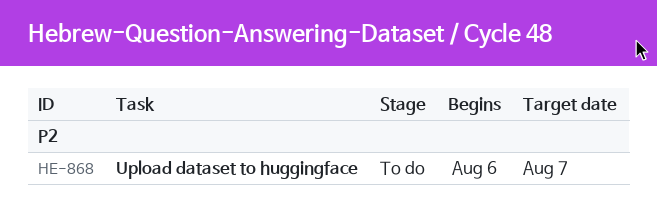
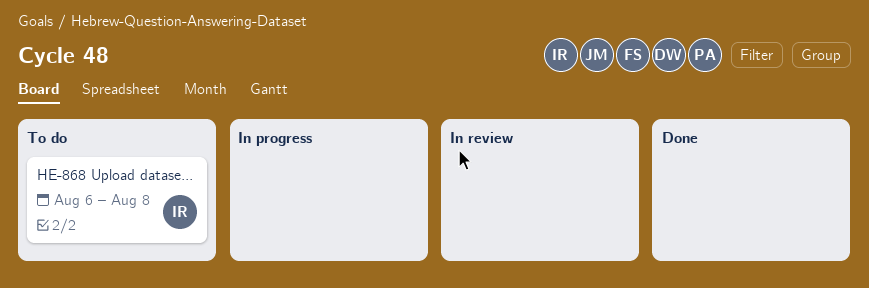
HE-868, due: Aug 7 -> Aug 8

